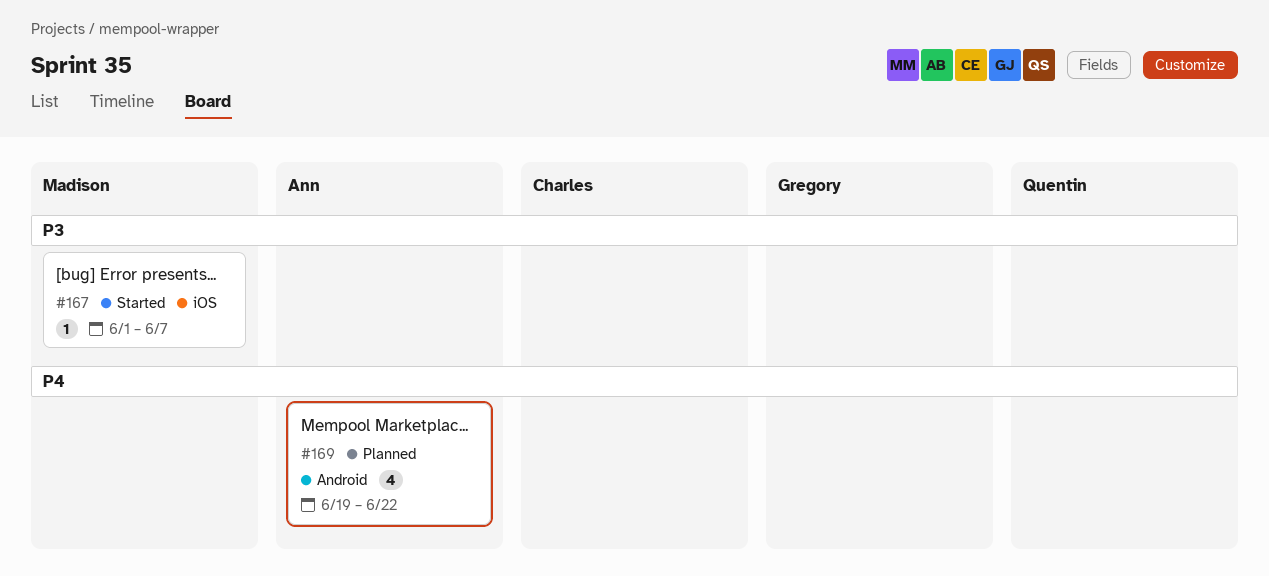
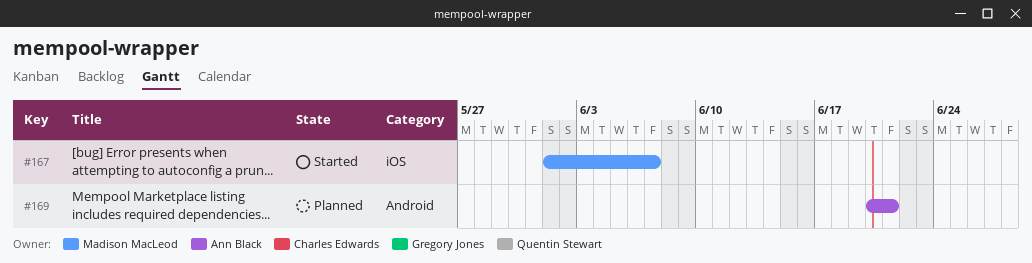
#169, start: Jun 19 -> Jun 20
#169, due: Jun 22 -> Jun 21

